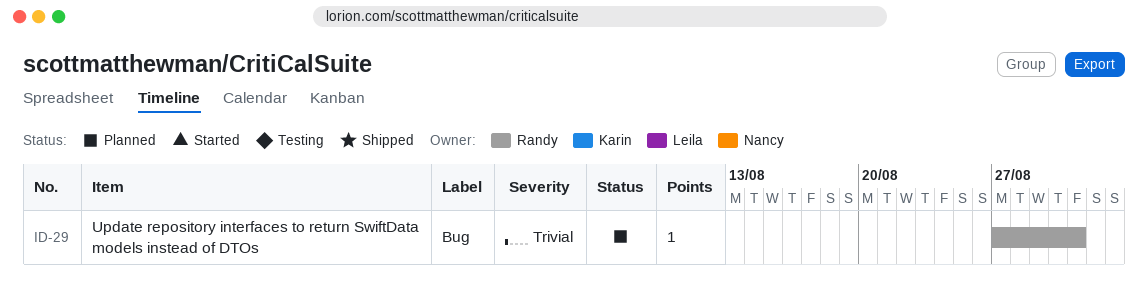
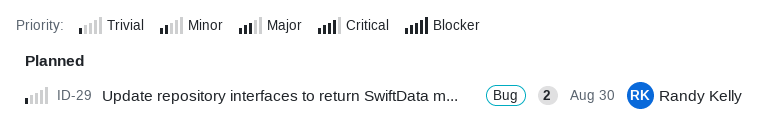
ID-29, estimate: 1 -> 2
ID-29, due: Aug 31 -> Aug 30

